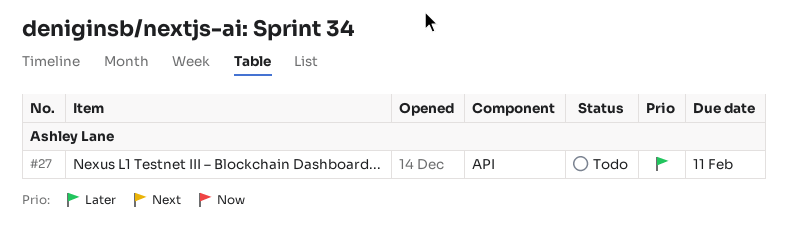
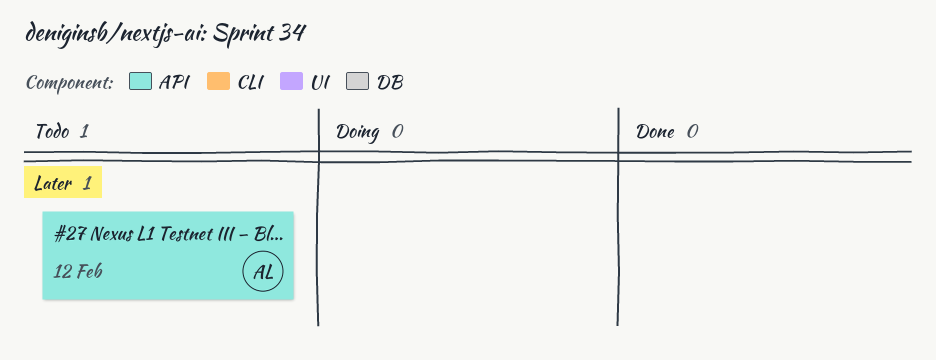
#27, due: Feb 11 -> Feb 12

